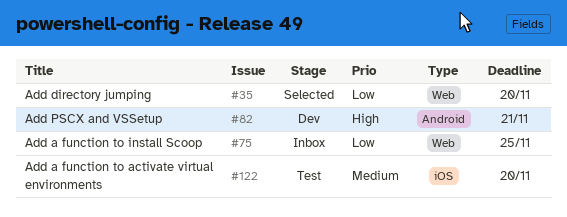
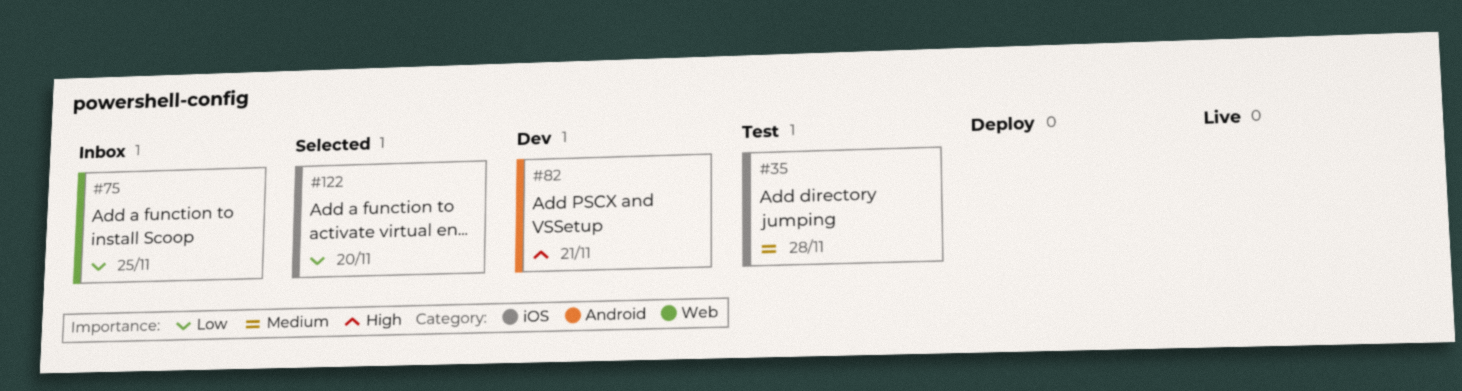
#35, status: Selected -> Test
#35, priority: Low -> Medium
#35, label: Web -> iOS
#35, due: Nov 20 -> Nov 28
#122, status: Test -> Selected
#122, priority: Medium -> Low

